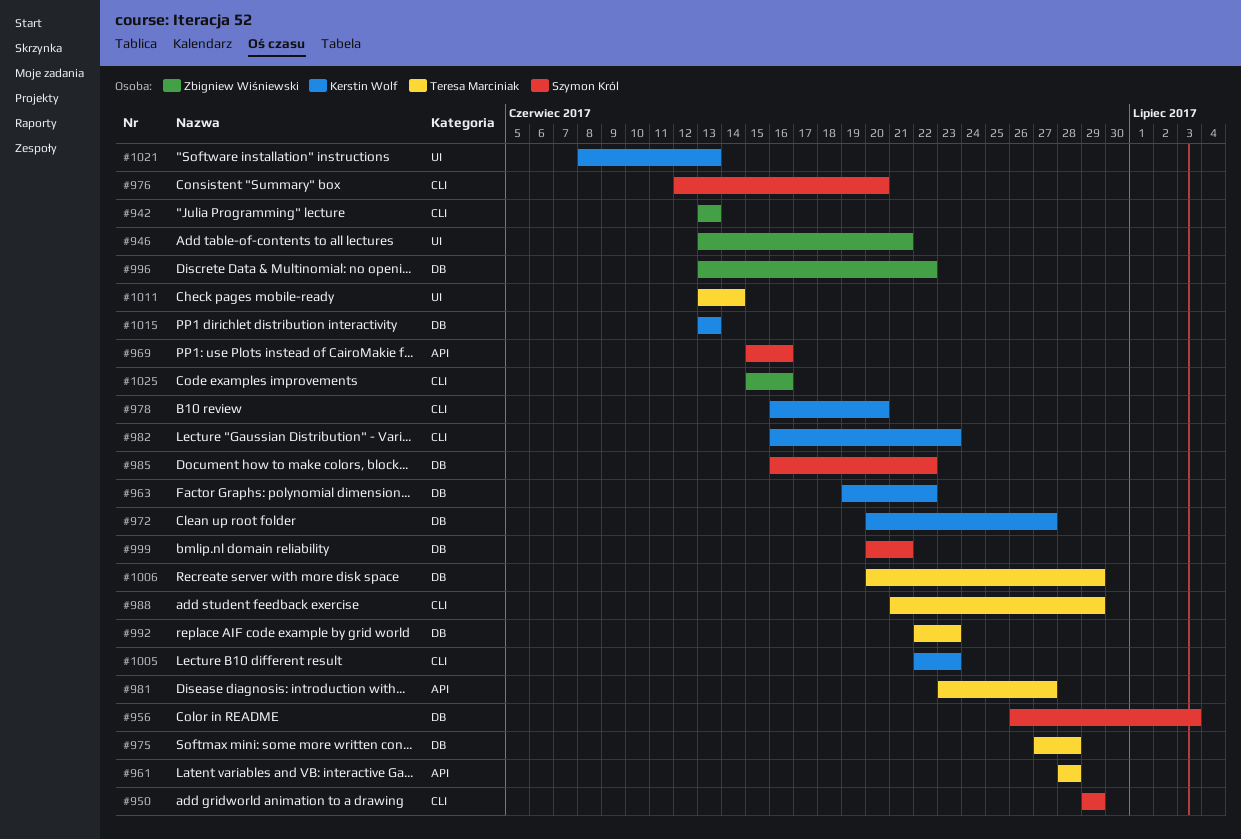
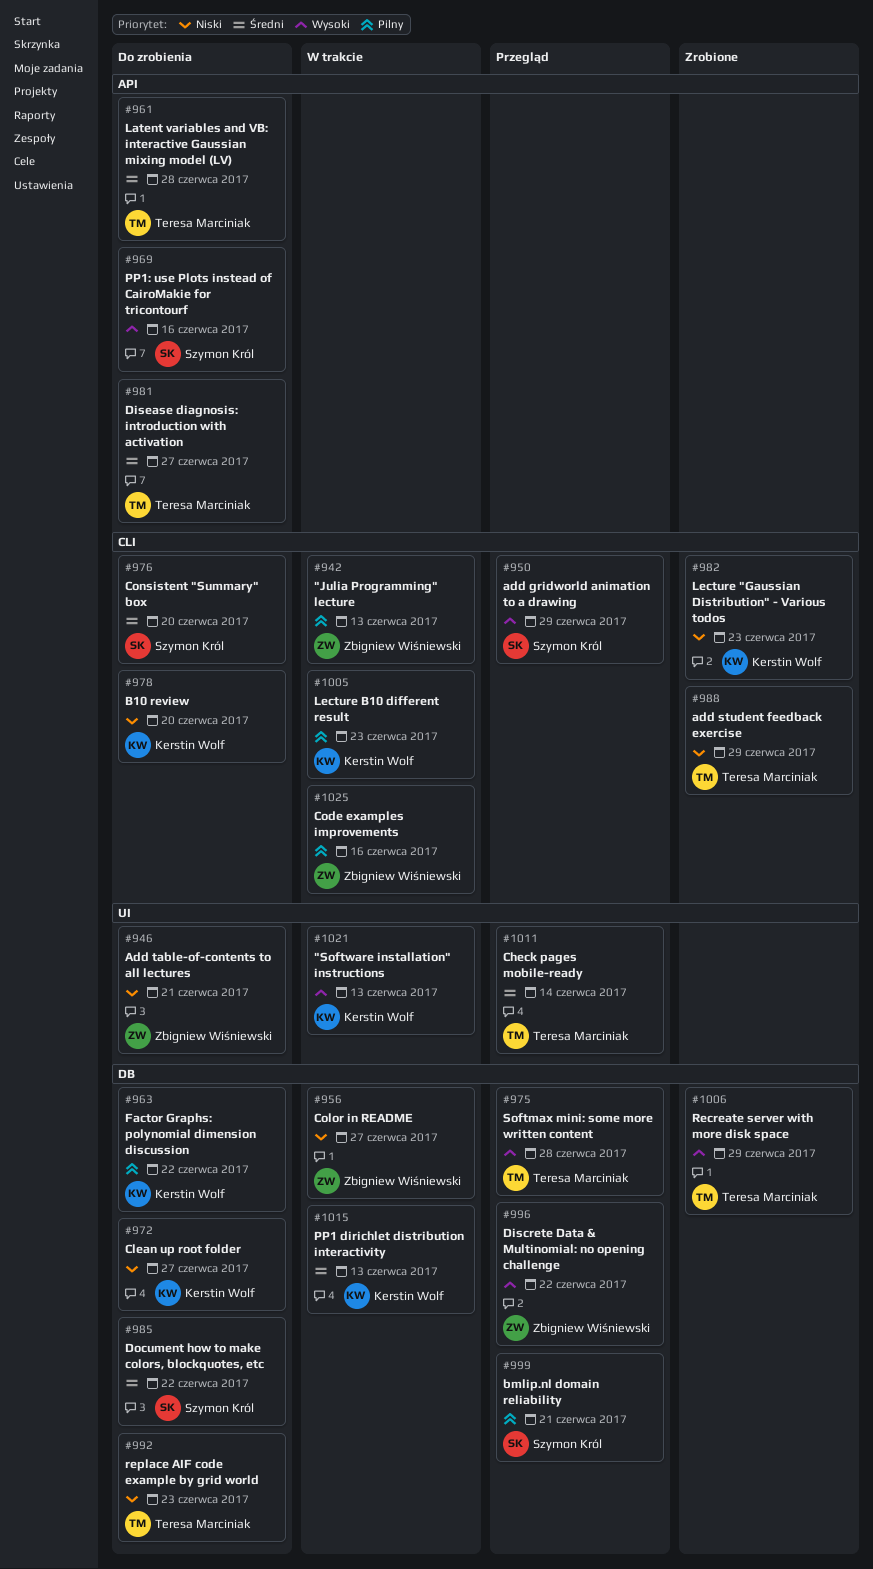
#956, owner: Szymon Król -> Zbigniew Wiśniewski
#956, due: Jul 3 -> Jun 27

